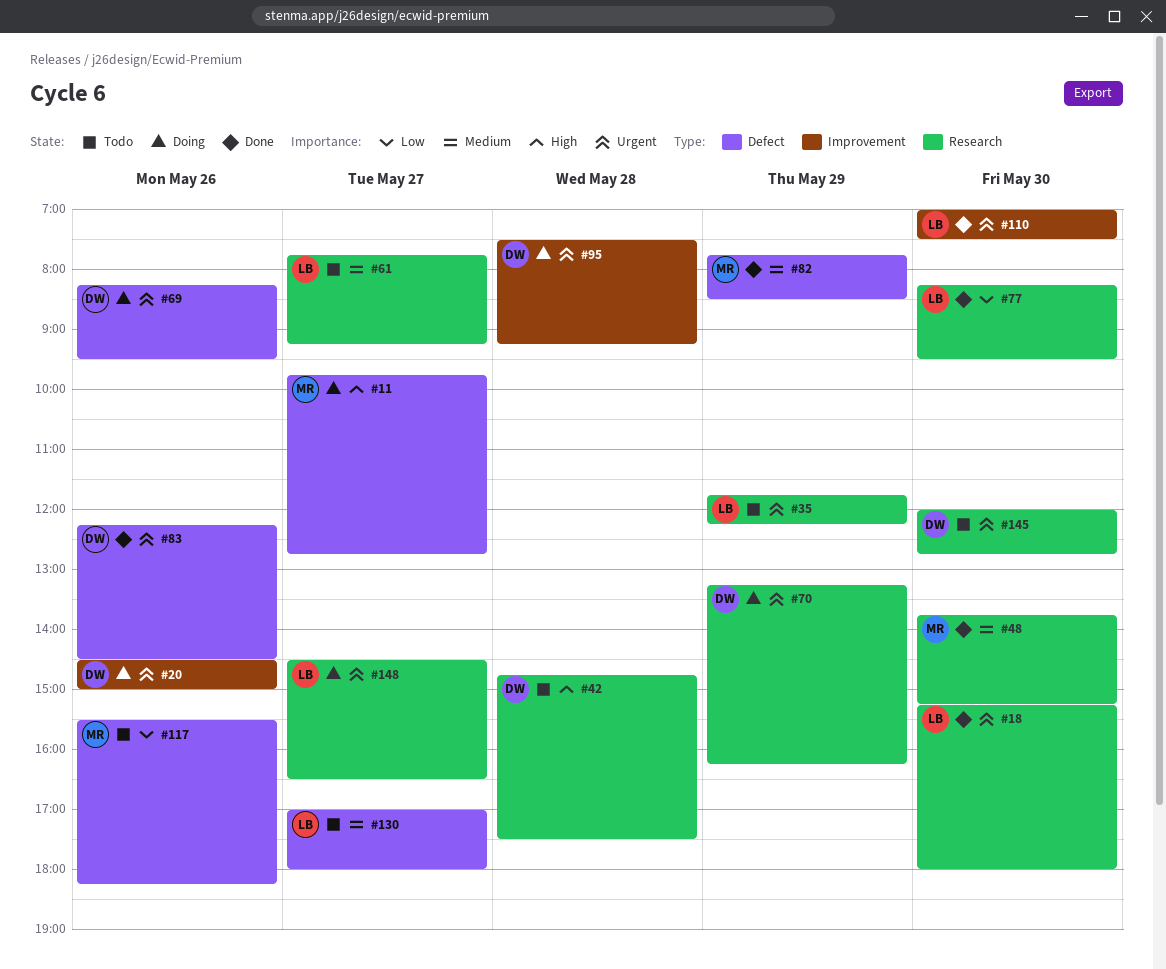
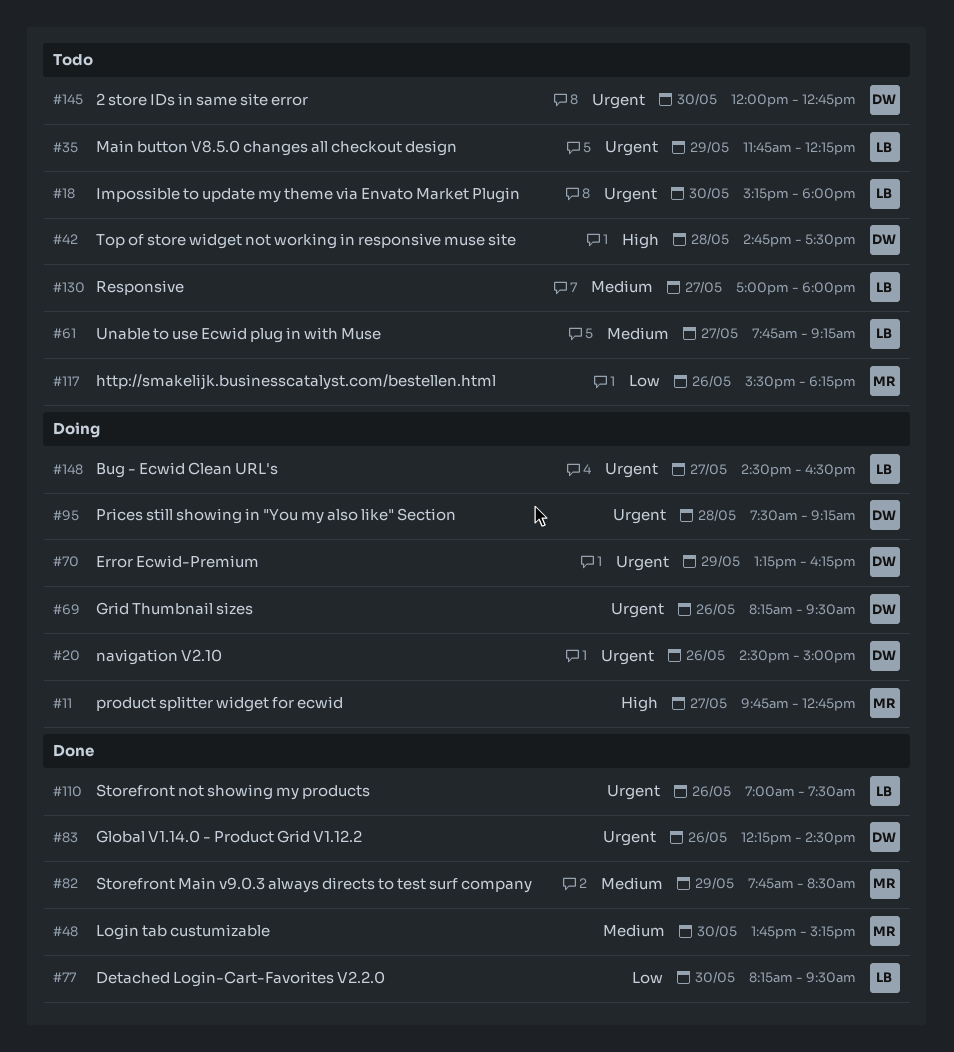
#18, status: Done -> Todo
#110, day: May 30 -> May 26

